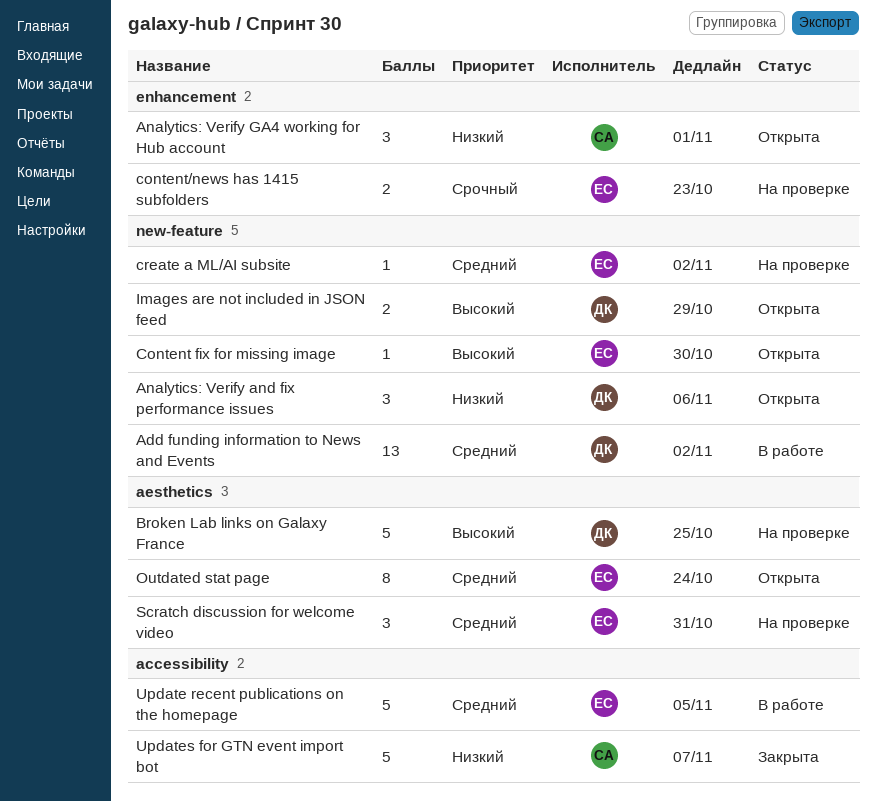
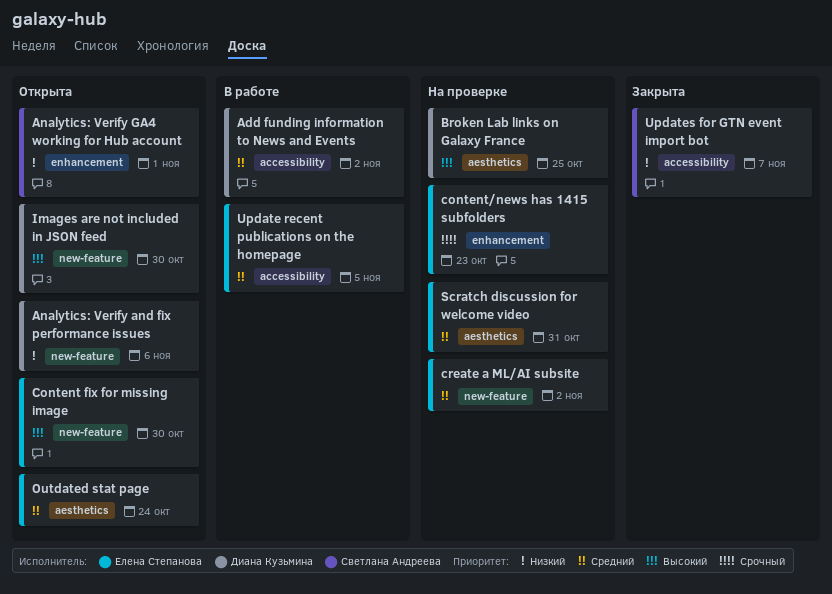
Add funding information to News and Events, label: new-feature -> accessibility
Images are not included in JSON feed, due: Oct 29 -> Oct 30

